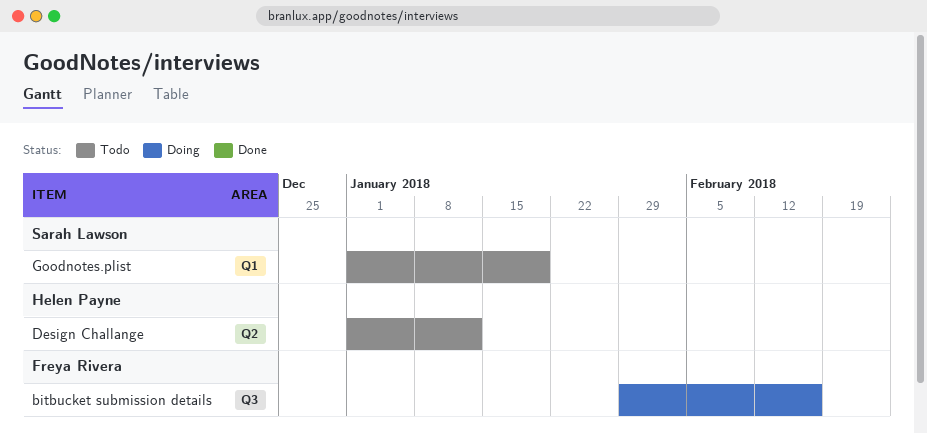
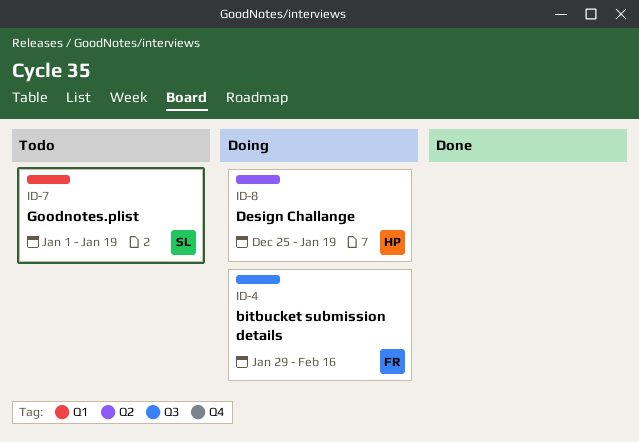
Design Challange, status: Todo -> Doing
Design Challange, start: Jan 1 -> Dec 25
Design Challange, due: Jan 12 -> Jan 19

